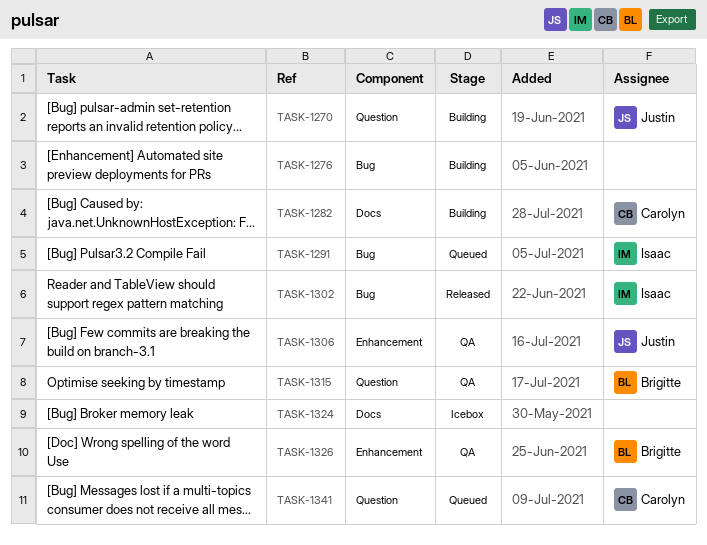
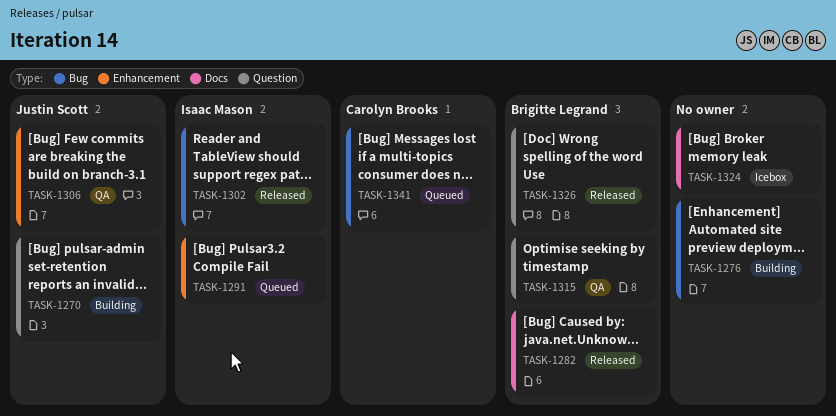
TASK-1282, status: Building -> Released
TASK-1282, owner: Carolyn Brooks -> Brigitte Legrand
TASK-1291, label: Bug -> Enhancement
TASK-1326, status: QA -> Released
TASK-1326, label: Enhancement -> Question
TASK-1341, label: Question -> Bug

